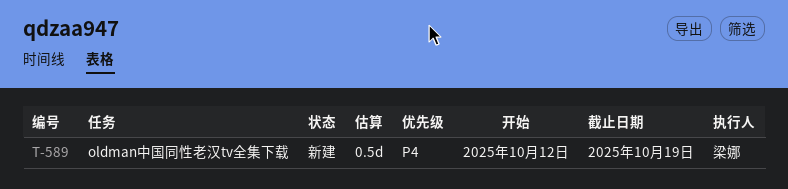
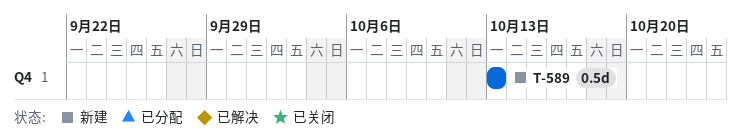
T-589, start: Oct 12 -> Oct 13
T-589, due: Oct 19 -> Oct 13

